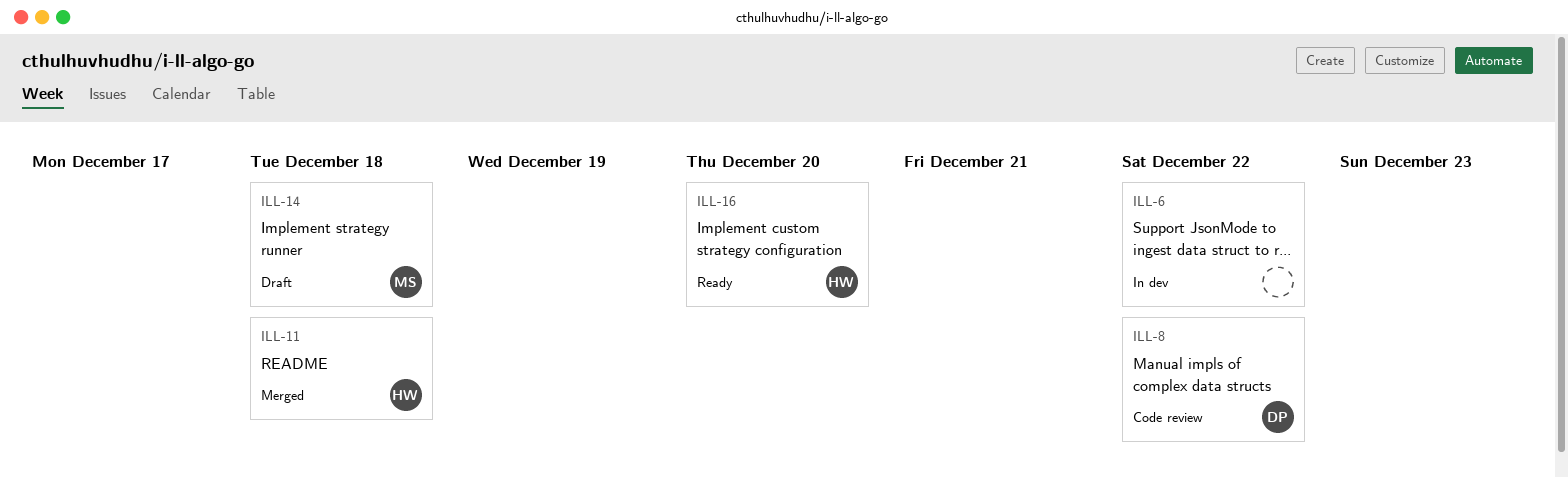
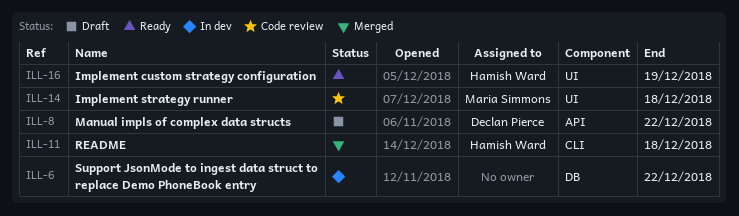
ILL-8, status: Code review -> Draft
ILL-14, status: Draft -> Code review
ILL-16, due: Dec 20 -> Dec 19

